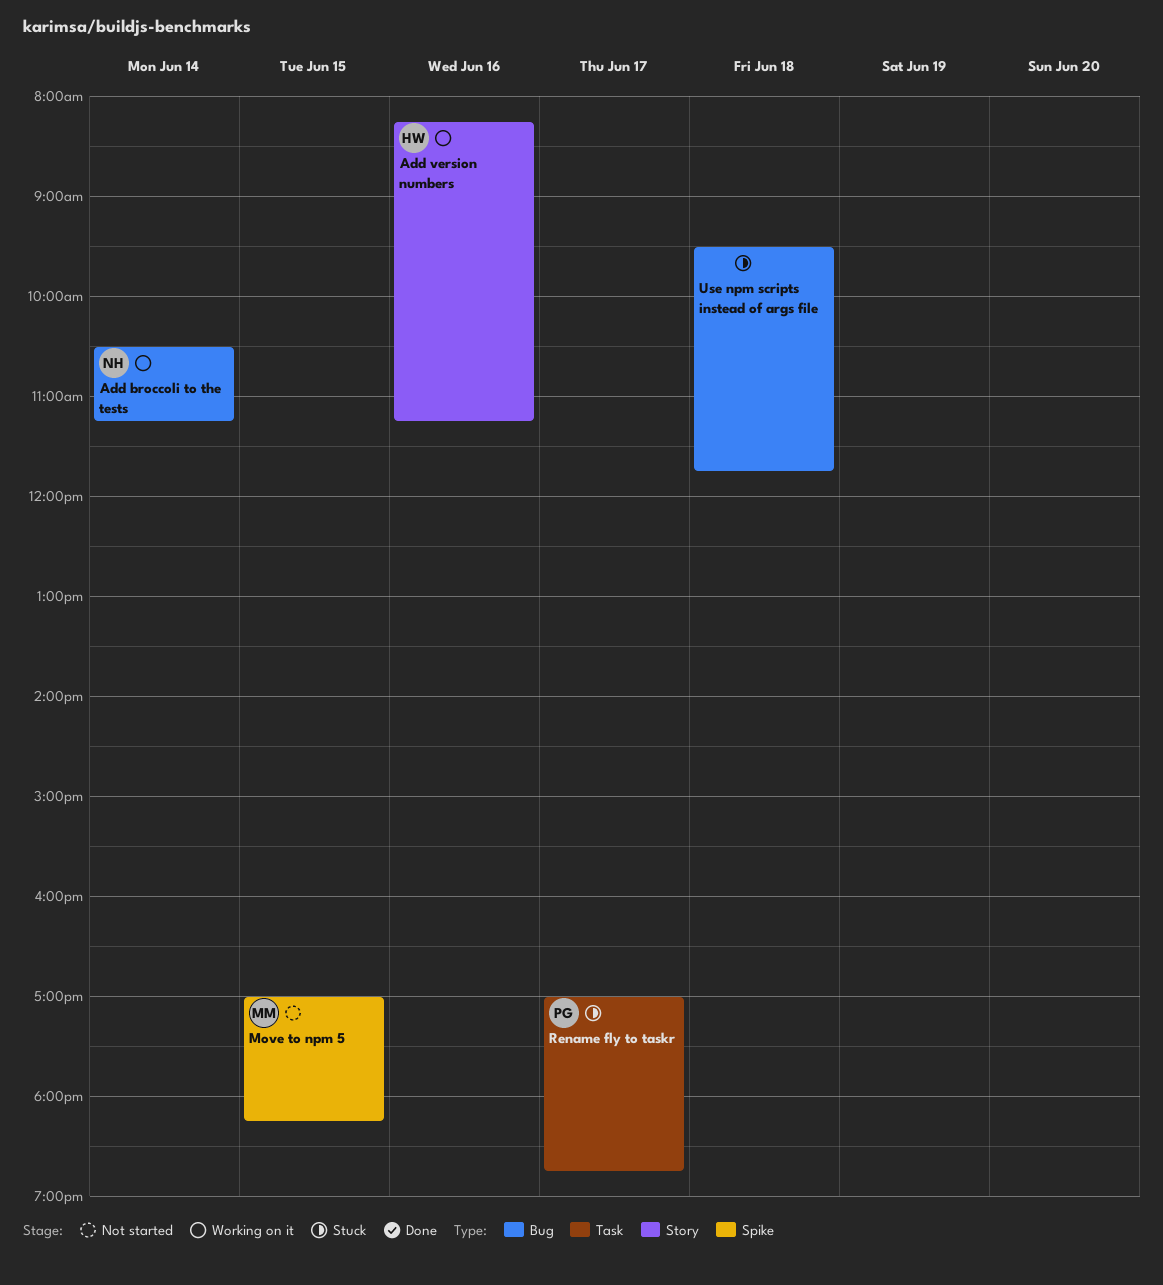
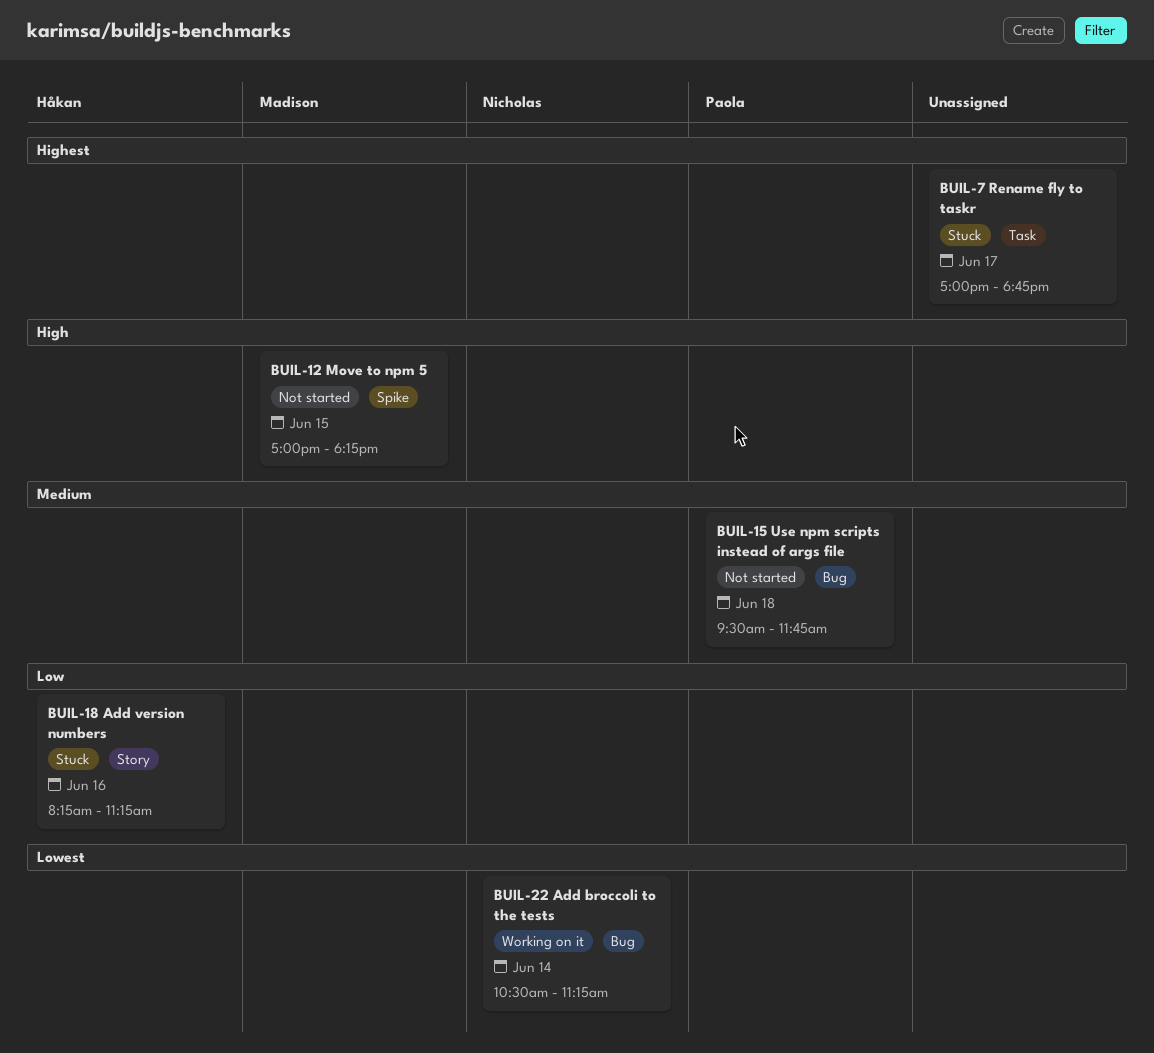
Add version numbers, status: Working on it -> Stuck
Rename fly to taskr, owner: Paola -> none
Use npm scripts instead of args file, status: Stuck -> Not started
Use npm scripts instead of args file, owner: none -> Paola

